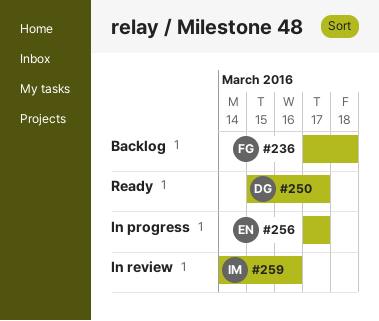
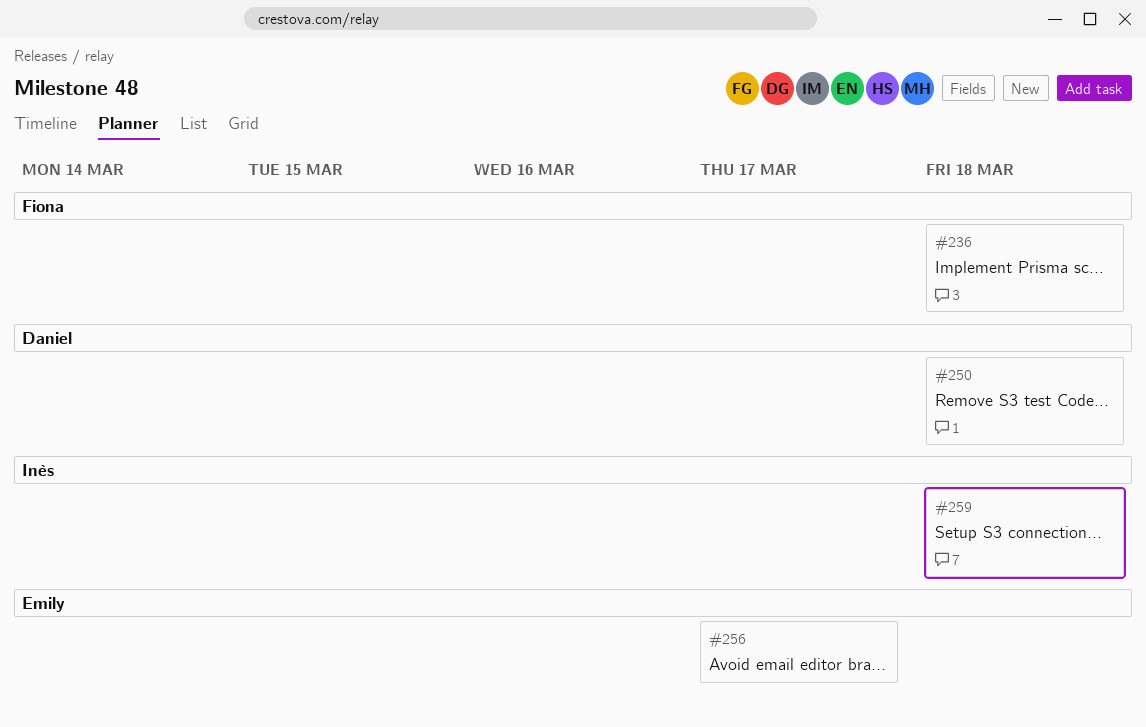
#250, due: Mar 17 -> Mar 18
#259, due: Mar 16 -> Mar 18

